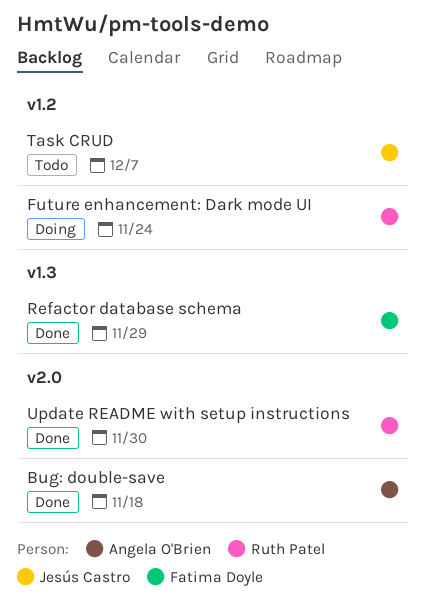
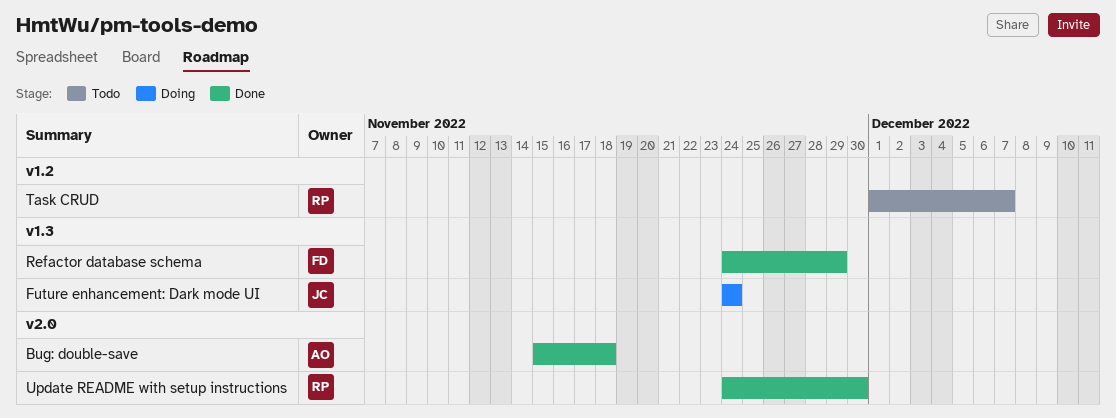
Future enhancement: Dark mode UI, owner: Ruth Patel -> Jesús Castro
Future enhancement: Dark mode UI, label: v1.2 -> v1.3
Task CRUD, owner: Jesús Castro -> Ruth Patel

